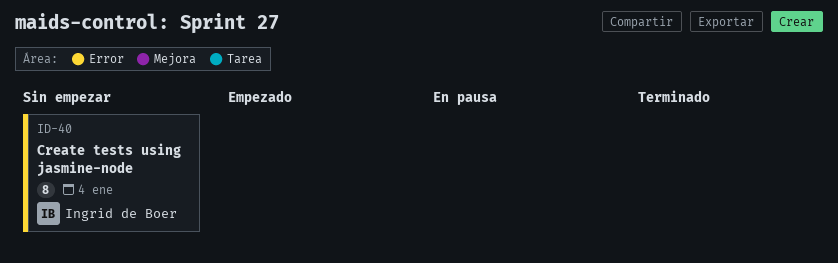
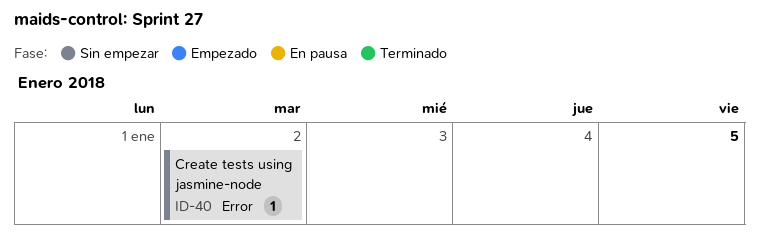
ID-40, estimate: 8 -> 1
ID-40, due: Jan 4 -> Jan 2

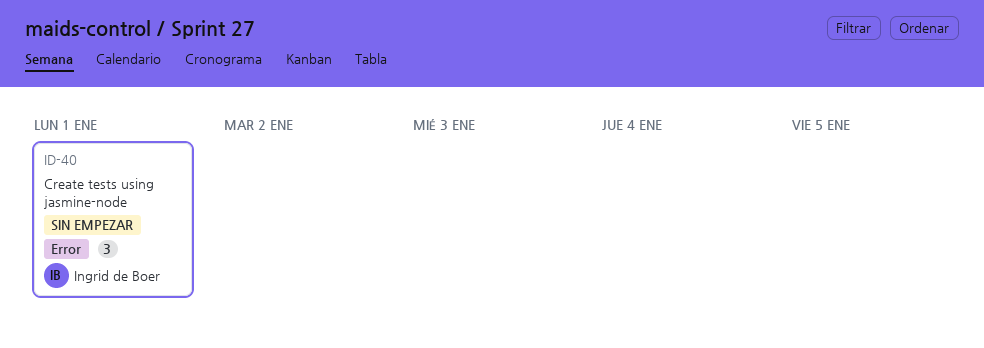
ID-40, estimate: 1 -> 3
ID-40, due: Jan 2 -> Jan 1

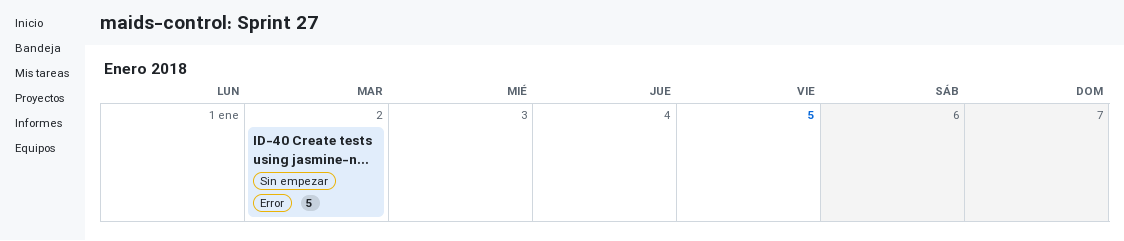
ID-40, estimate: 3 -> 5
ID-40, due: Jan 1 -> Jan 2

